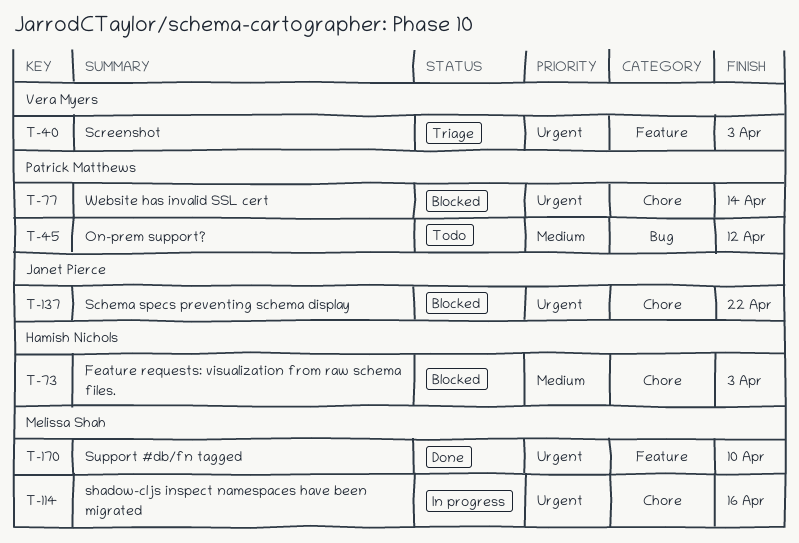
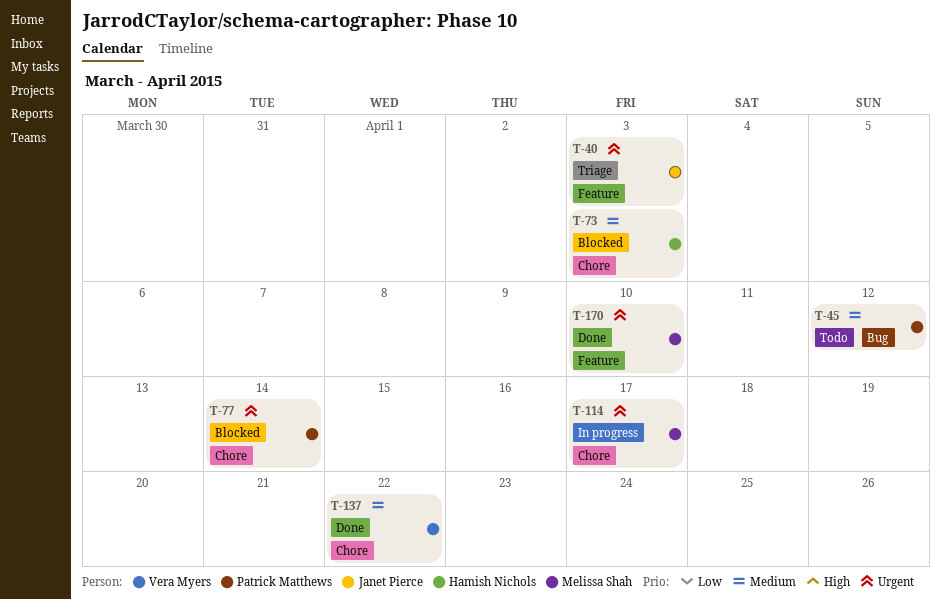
T-40, owner: Vera Myers -> Janet Pierce
T-114, due: Apr 16 -> Apr 17
T-137, status: Blocked -> Done
T-137, owner: Janet Pierce -> Vera Myers
T-137, priority: Urgent -> Medium

